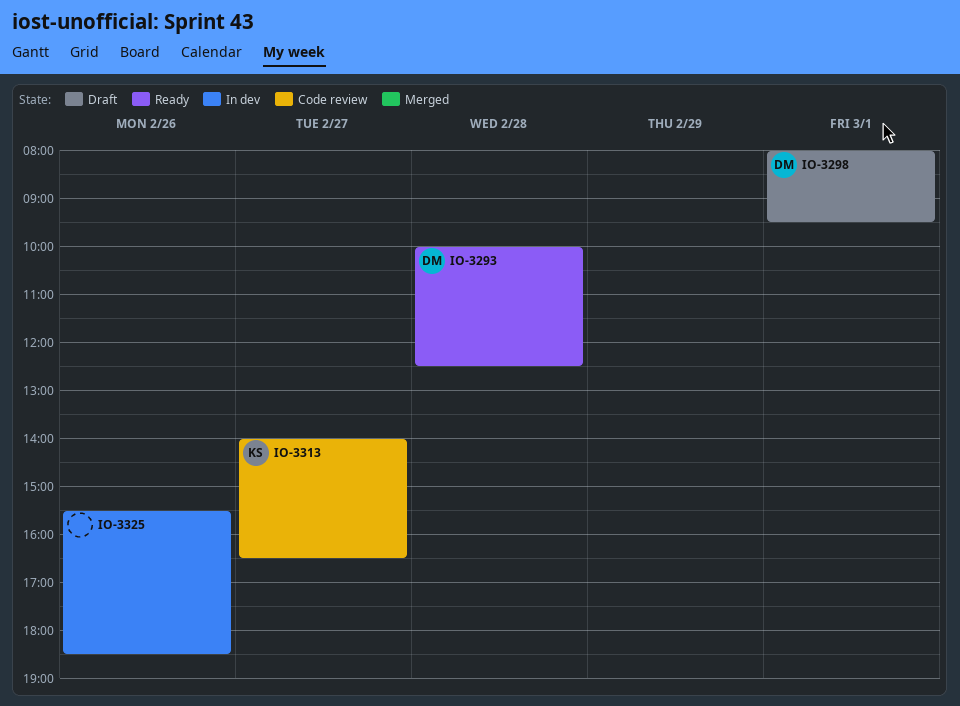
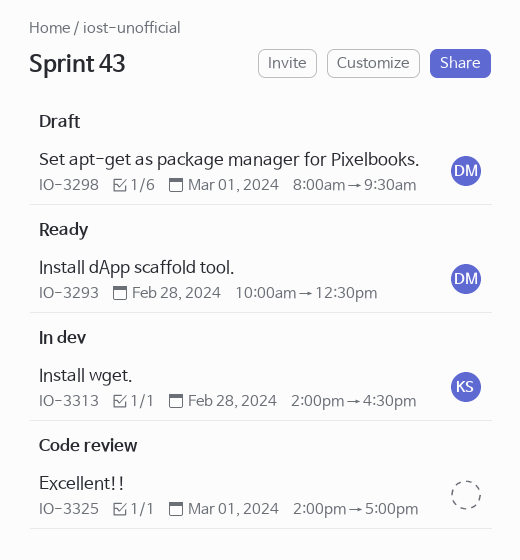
IO-3313, status: Code review -> In dev
IO-3313, day: Feb 27 -> Feb 28
IO-3325, status: In dev -> Code review
IO-3325, day: Feb 26 -> Mar 1
IO-3325, begins: 15:30 -> 14:00
IO-3325, ends: 18:30 -> 17:00

